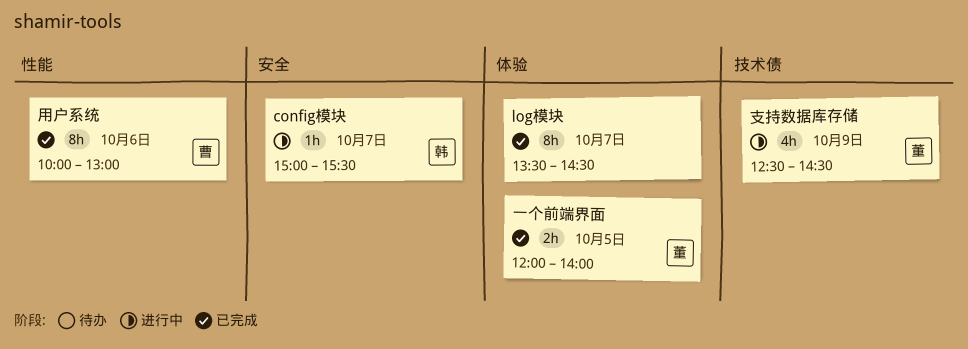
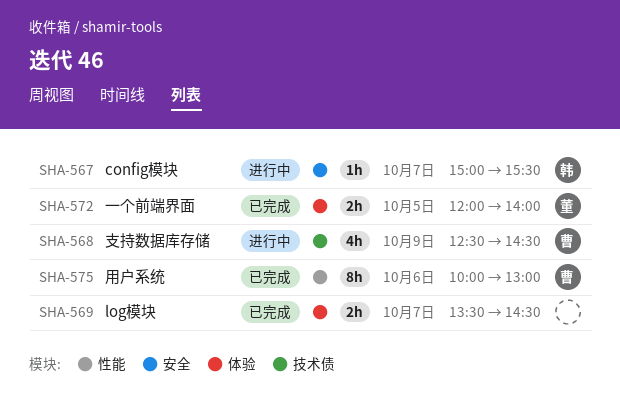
log模块, estimate: 8h -> 2h
支持数据库存储, owner: 董 -> 曹

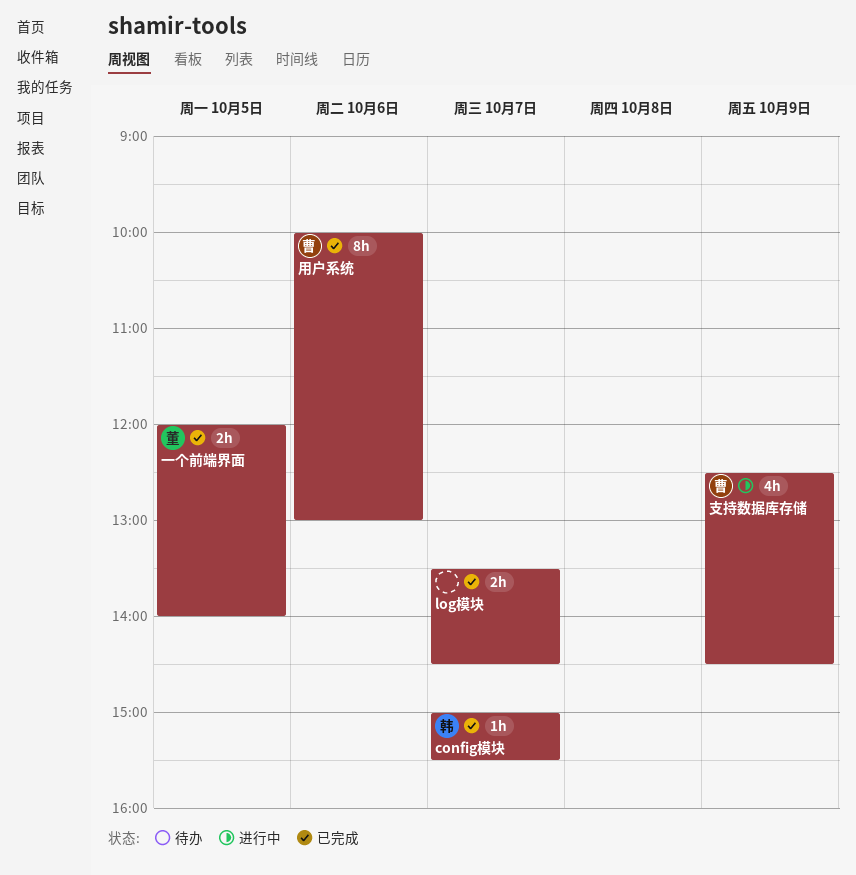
config模块, status: 进行中 -> 已完成

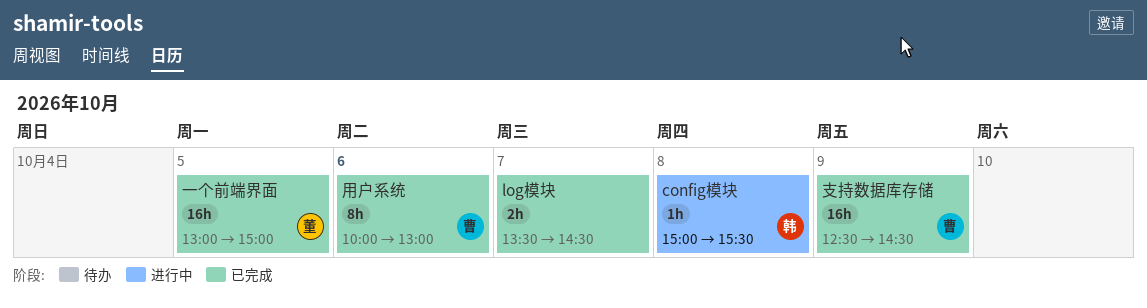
config模块, status: 已完成 -> 进行中
config模块, day: Oct 7 -> Oct 8
一个前端界面, estimate: 2h -> 16h
一个前端界面, begins: 12:00 -> 13:00
一个前端界面, ends: 14:00 -> 15:00
支持数据库存储, status: 进行中 -> 已完成
支持数据库存储, estimate: 4h -> 16h

